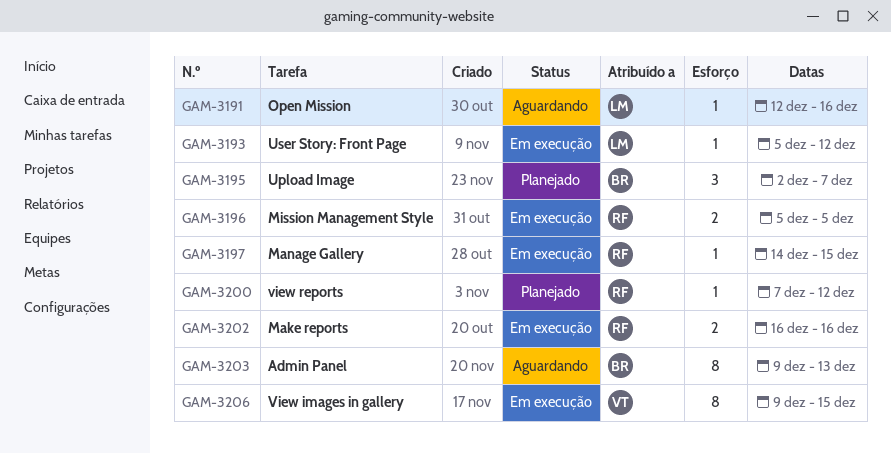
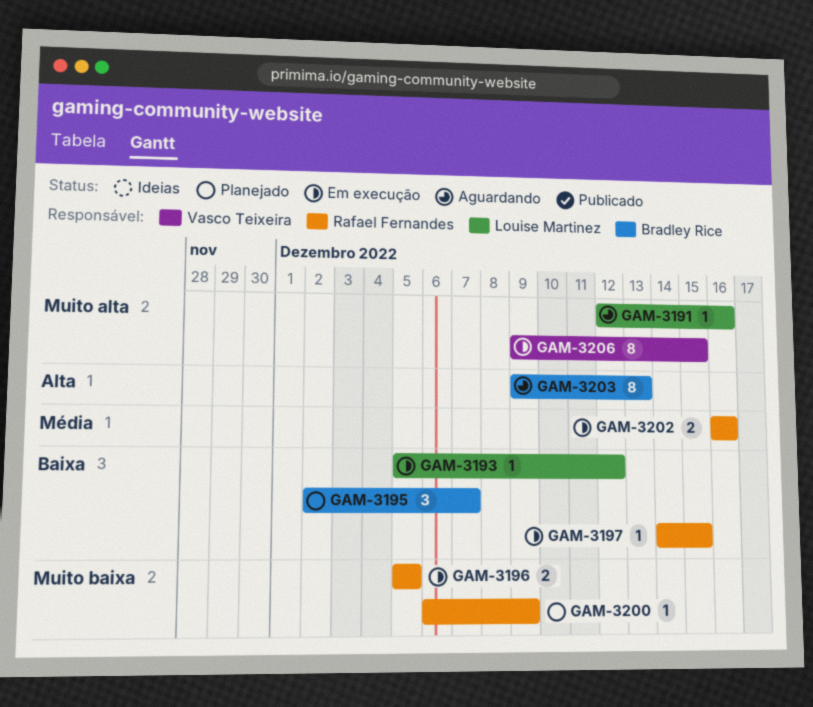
GAM-3200, start: Dec 7 -> Dec 6
GAM-3200, due: Dec 12 -> Dec 9

